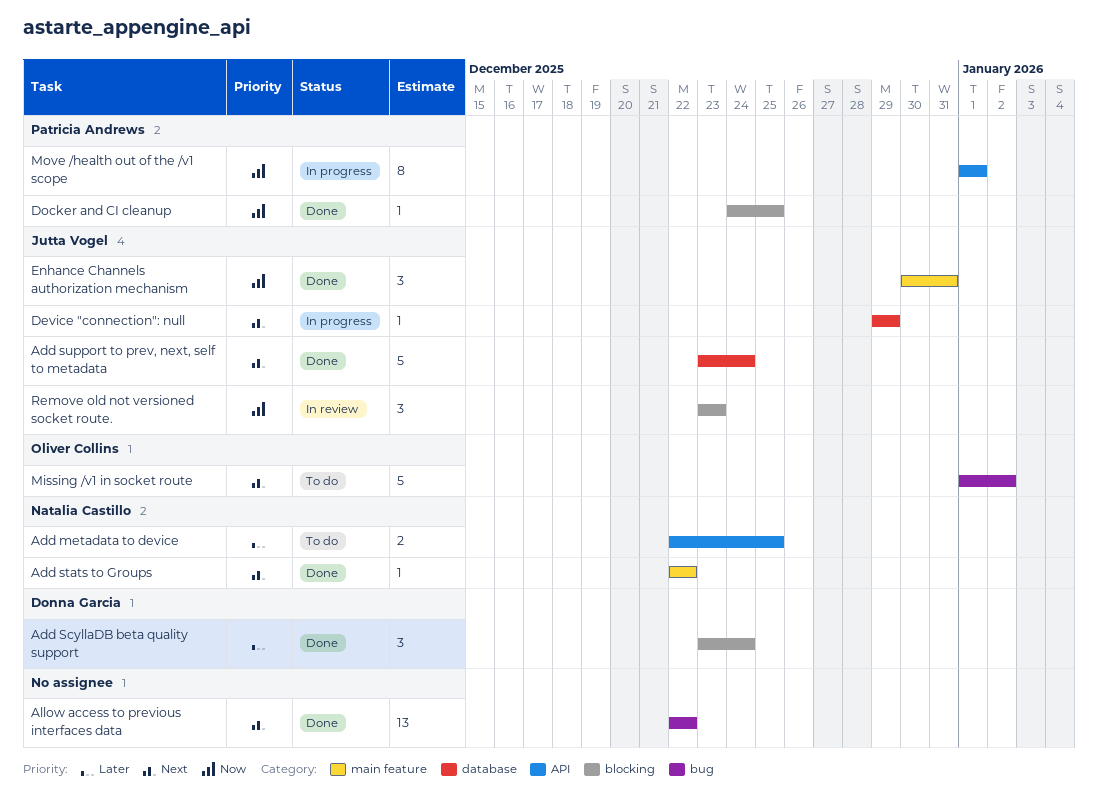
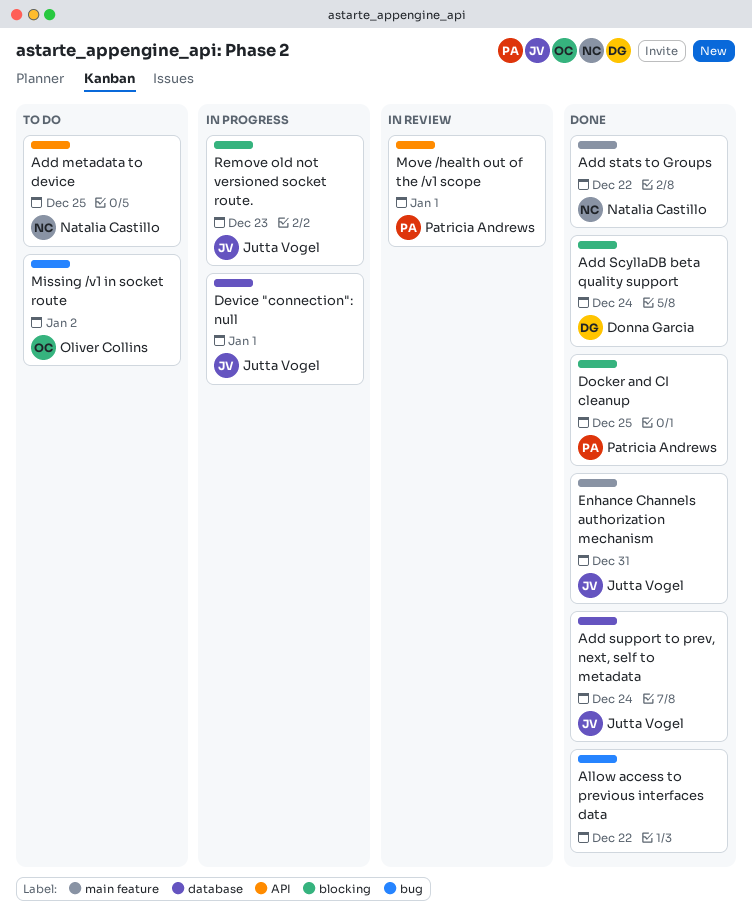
Device "connection": null, due: Dec 29 -> Jan 1
Move /health out of the /v1 scope, status: In progress -> In review
Remove old not versioned socket route., status: In review -> In progress

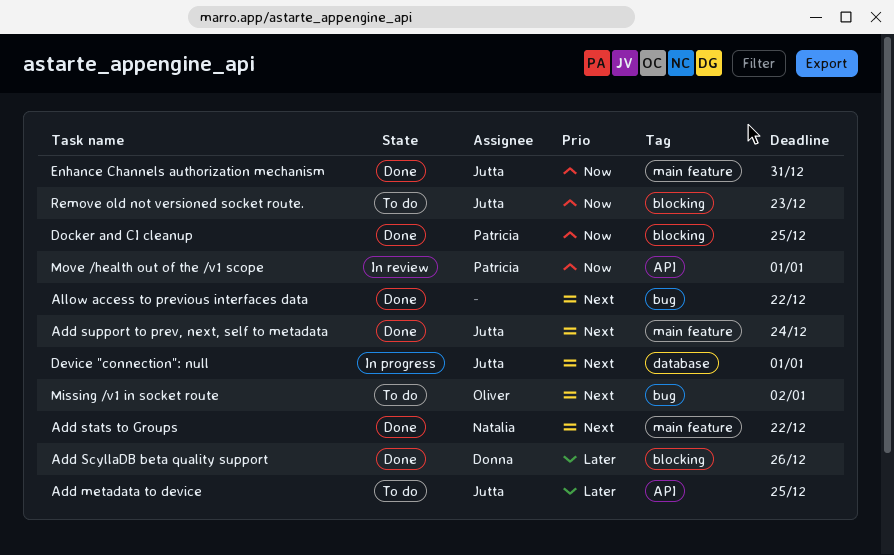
Add metadata to device, owner: Natalia Castillo -> Jutta Vogel
Add ScyllaDB beta quality support, due: Dec 24 -> Dec 26
Add support to prev, next, self to metadata, label: database -> main feature
Remove old not versioned socket route., status: In progress -> To do

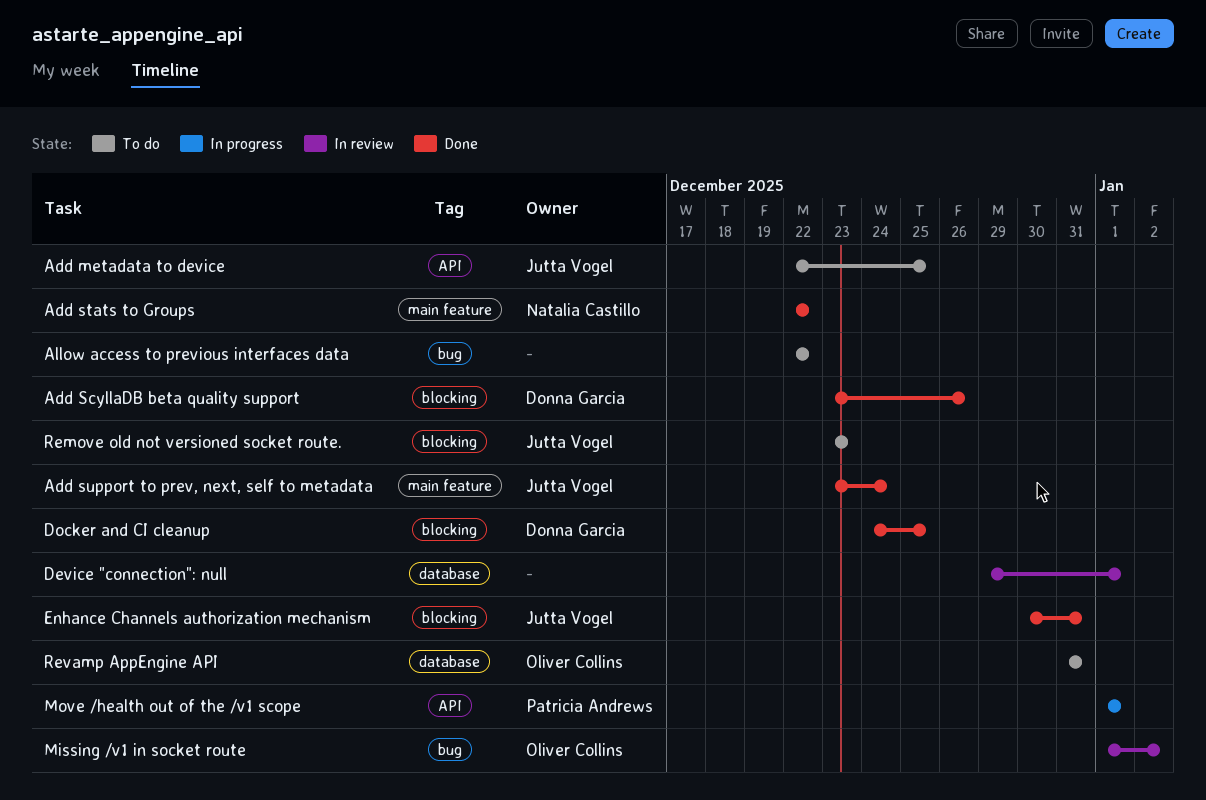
Allow access to previous interfaces data, status: Done -> To do
Device "connection": null, status: In progress -> In review
Device "connection": null, owner: Jutta Vogel -> none
Docker and CI cleanup, owner: Patricia Andrews -> Donna Garcia
Enhance Channels authorization mechanism, label: main feature -> blocking
Missing /v1 in socket route, status: To do -> In review
Move /health out of the /v1 scope, status: In review -> In progress
Revamp AppEngine API: none -> present

